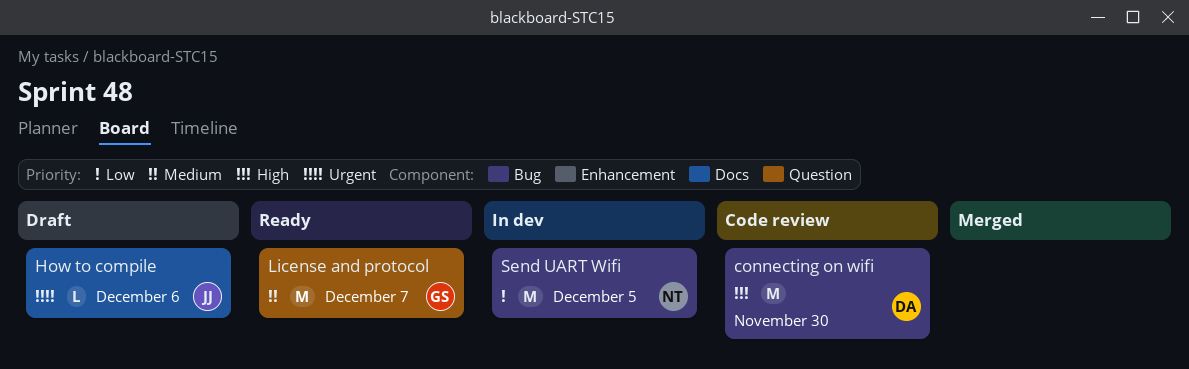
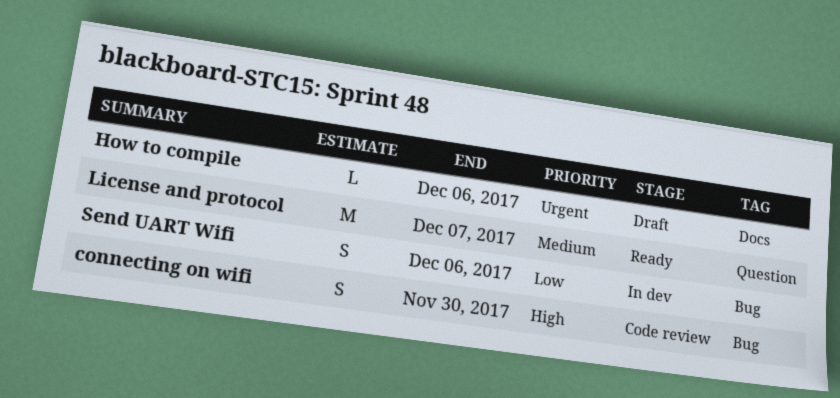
connecting on wifi, estimate: M -> S
Send UART Wifi, estimate: M -> S
Send UART Wifi, due: Dec 5 -> Dec 6

